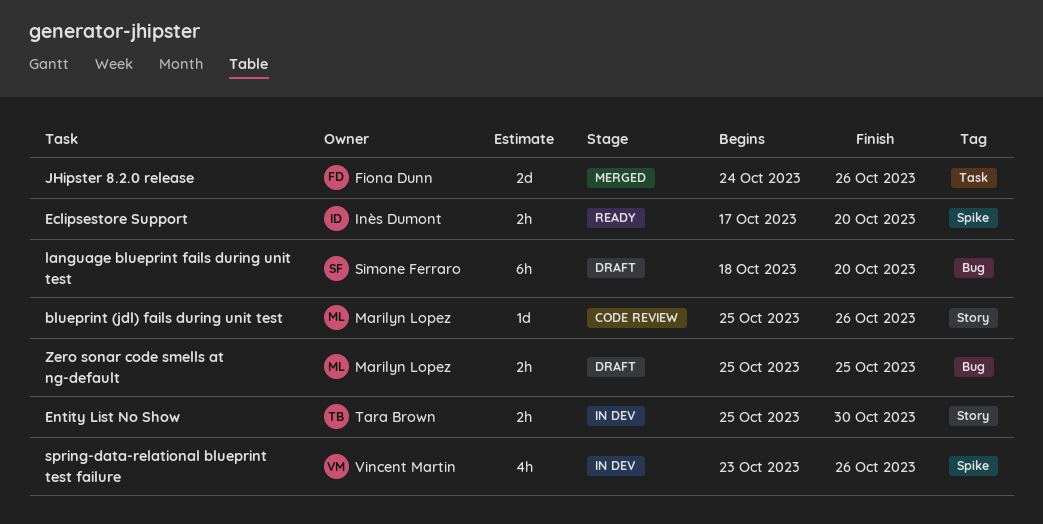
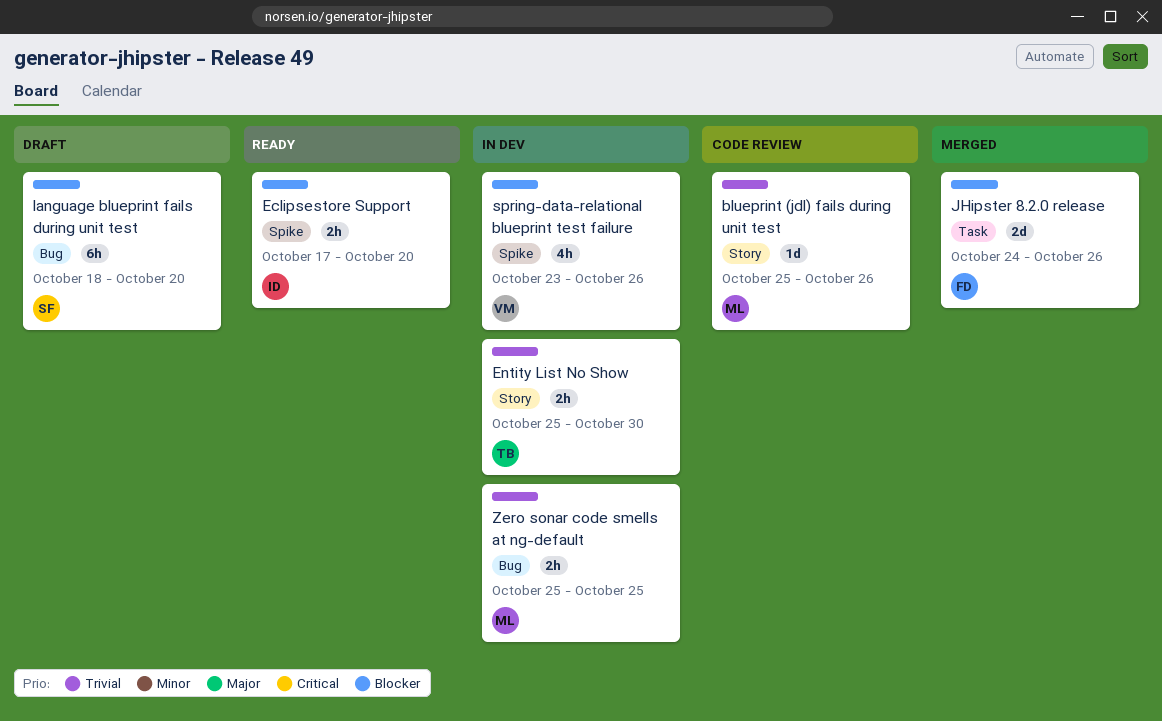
Zero sonar code smells at ng-default, status: Draft -> In dev

